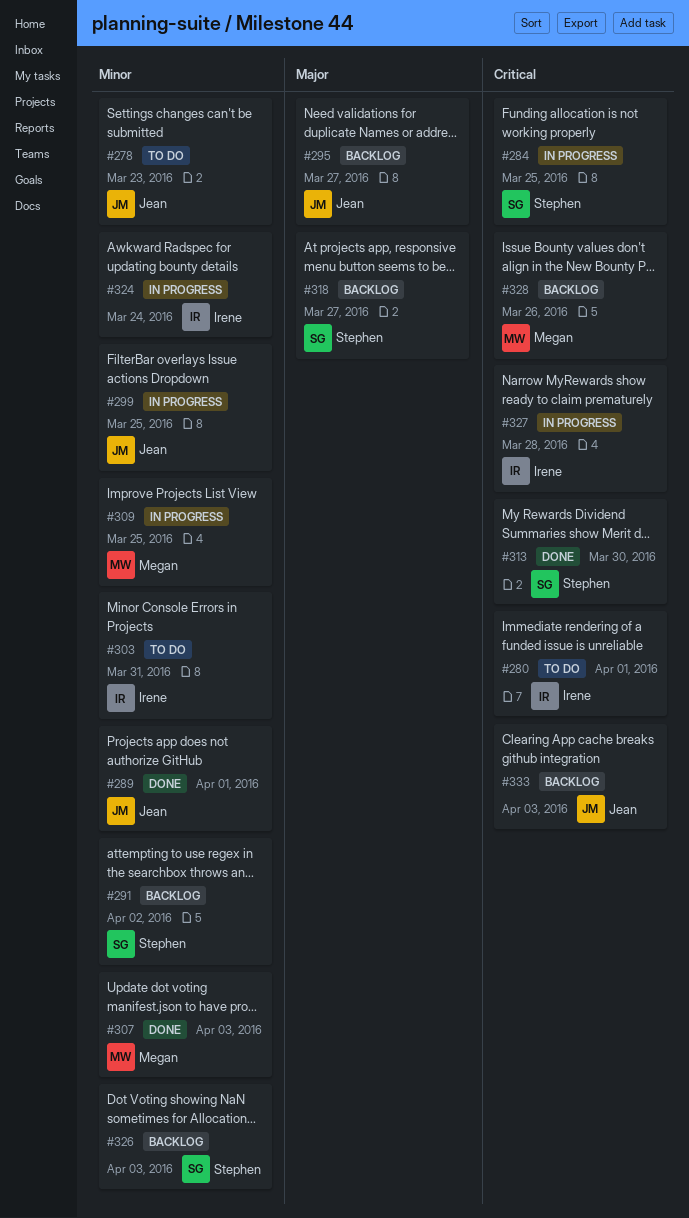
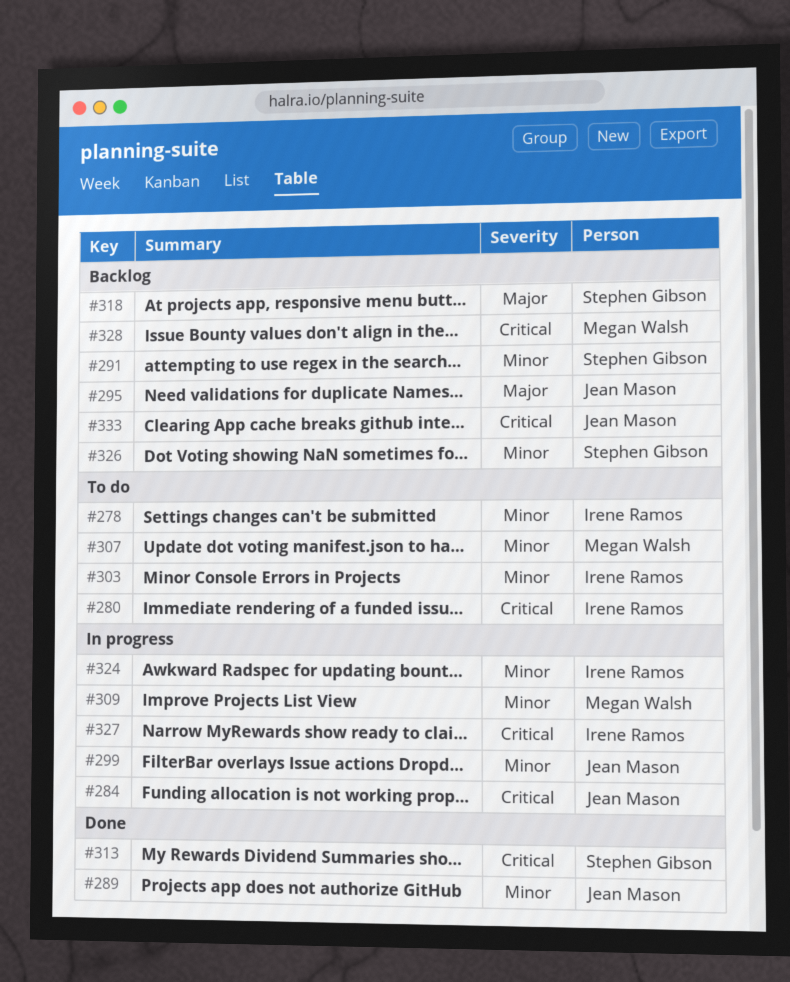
#278, owner: Jean Mason -> Irene Ramos
#284, owner: Stephen Gibson -> Jean Mason
#307, status: Done -> To do

